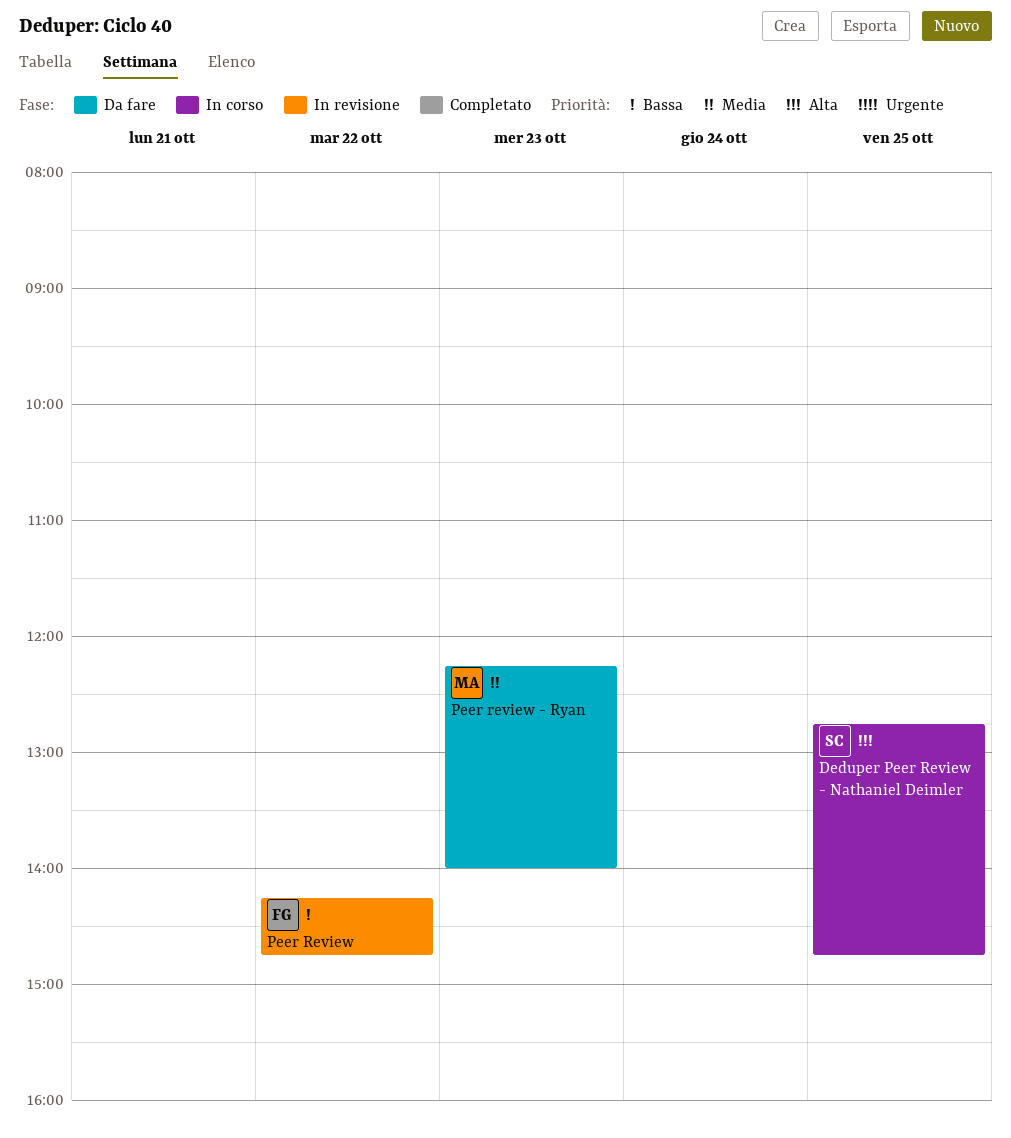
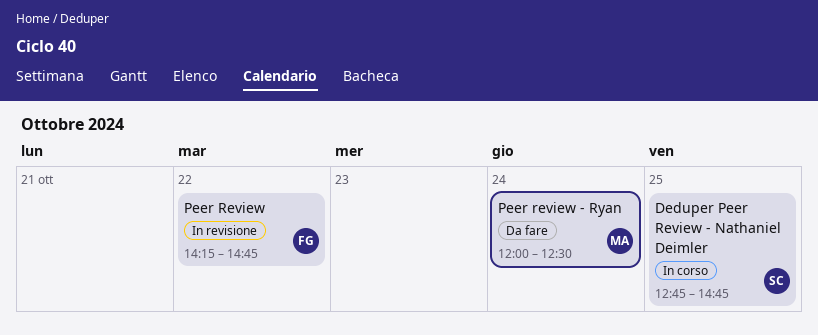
Peer review - Ryan, day: Oct 23 -> Oct 24
Peer review - Ryan, begins: 12:15 -> 12:00
Peer review - Ryan, ends: 14:00 -> 12:30

